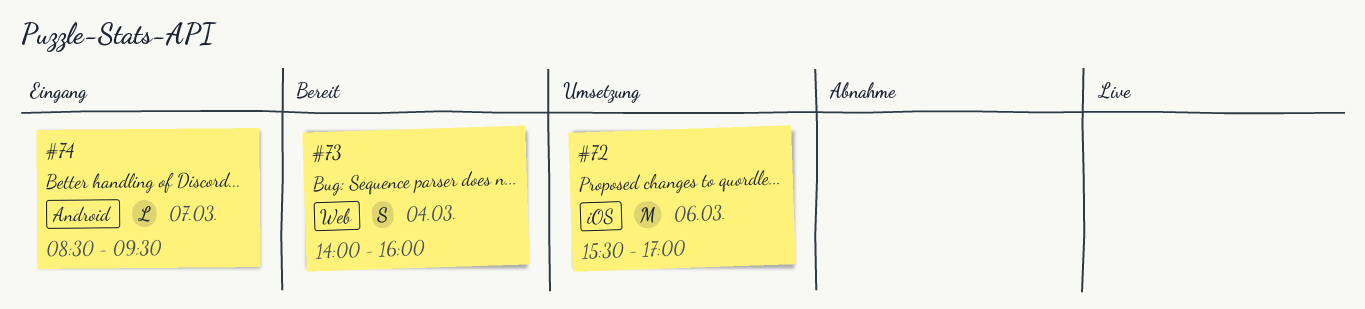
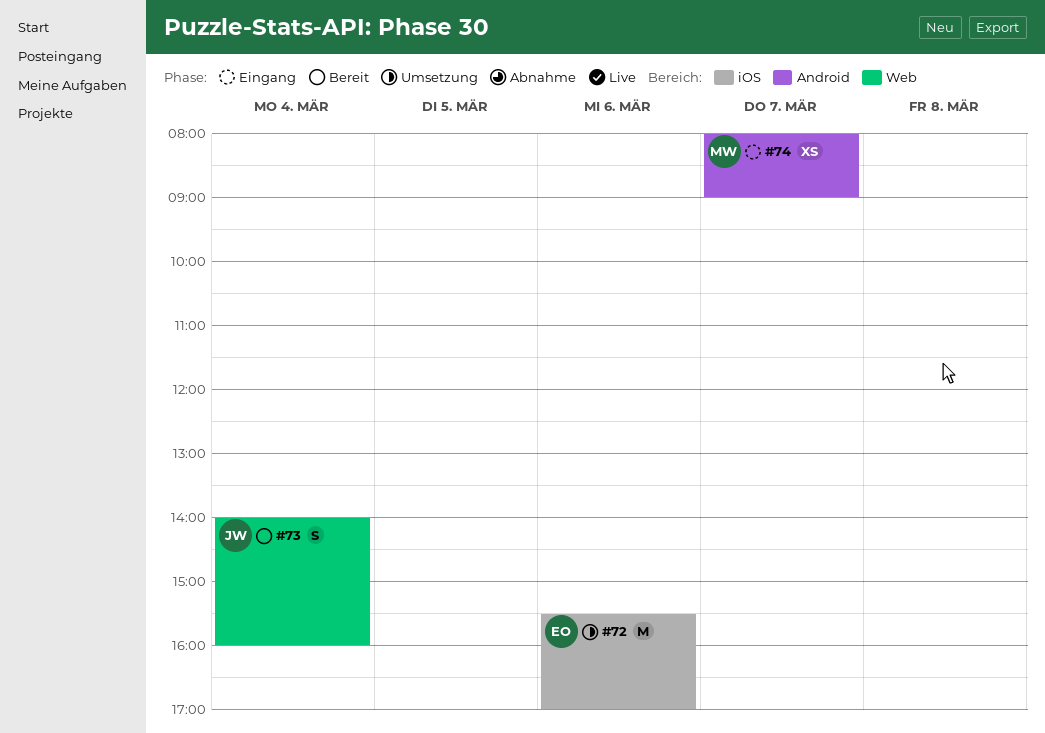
#74, estimate: L -> XS
#74, begins: 08:30 -> 08:00
#74, ends: 09:30 -> 09:00

